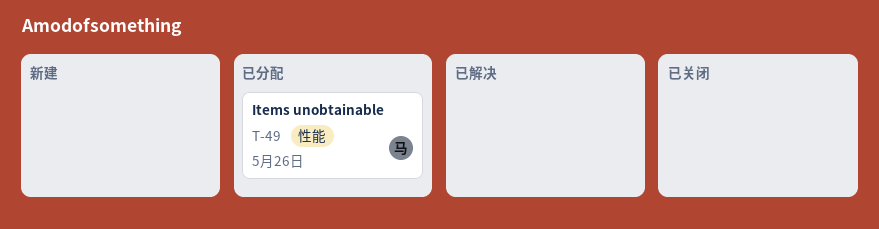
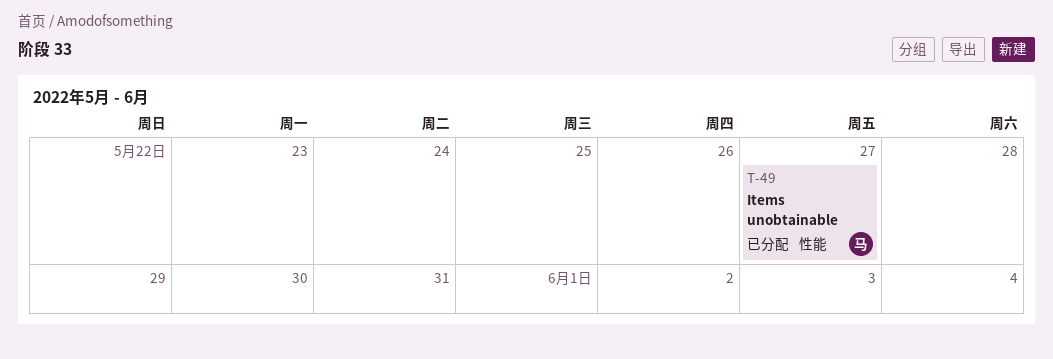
T-49, due: May 26 -> May 27

